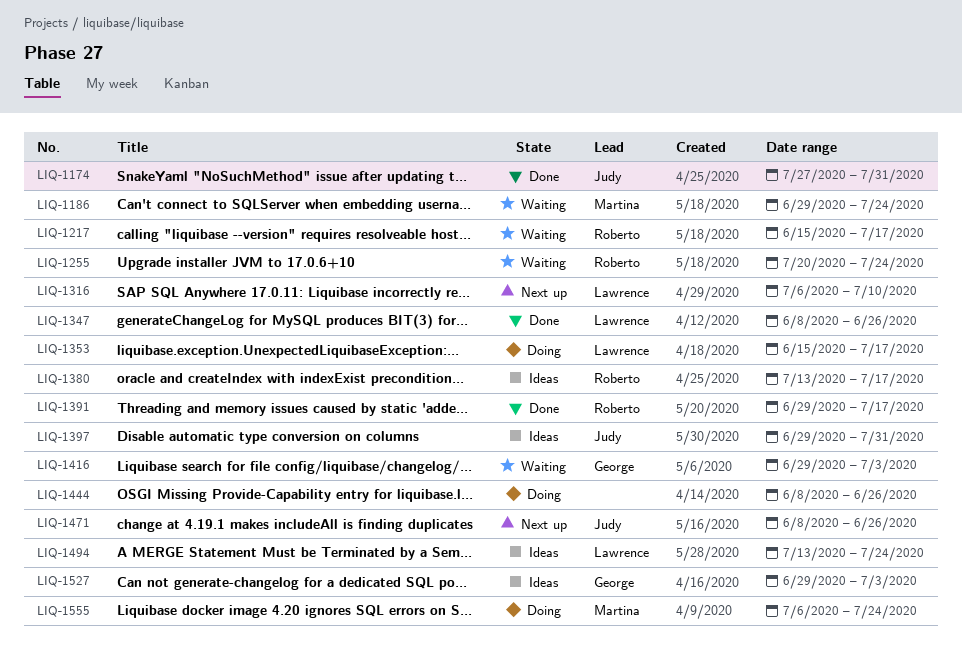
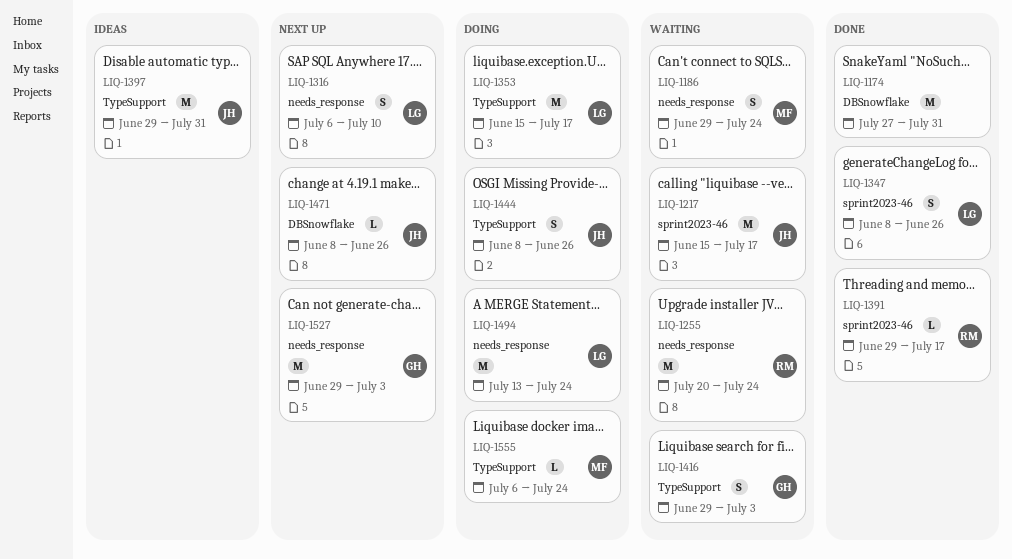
LIQ-1174, owner: Judy -> none
LIQ-1217, owner: Roberto -> Judy
LIQ-1380: present -> none
LIQ-1444, owner: none -> Judy
LIQ-1494, status: Ideas -> Doing
LIQ-1527, status: Ideas -> Next up

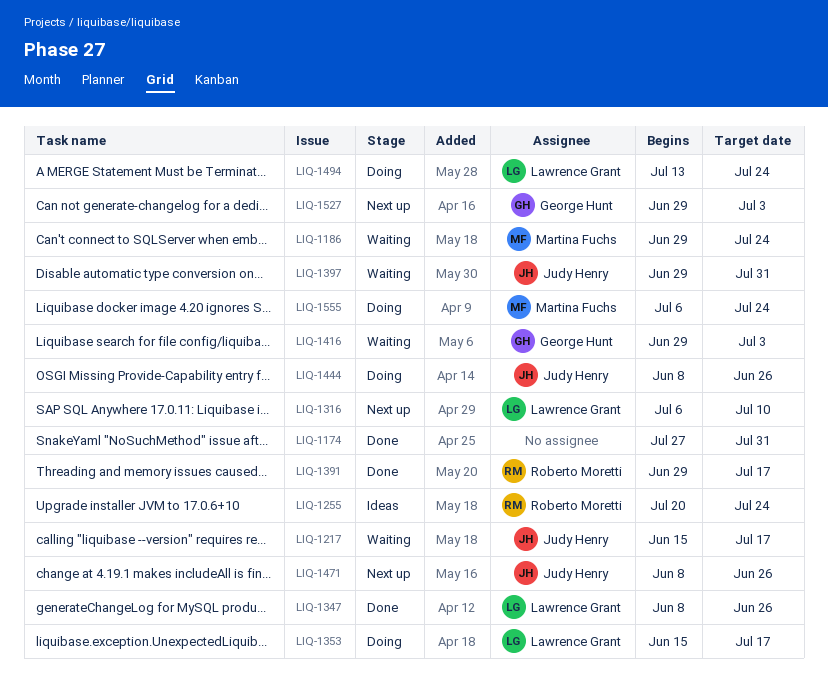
LIQ-1255, status: Waiting -> Ideas
LIQ-1397, status: Ideas -> Waiting

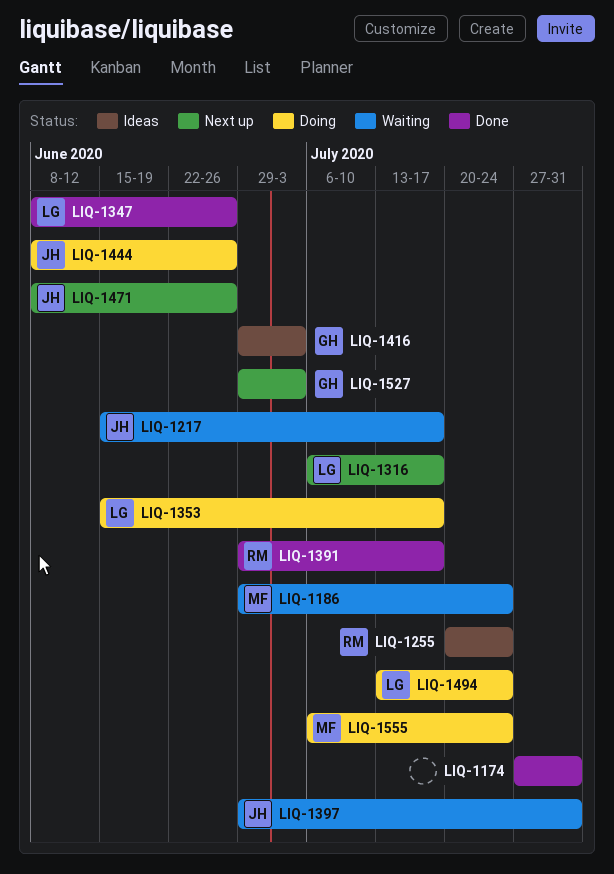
LIQ-1316, due: Jul 10 -> Jul 17
LIQ-1416, status: Waiting -> Ideas

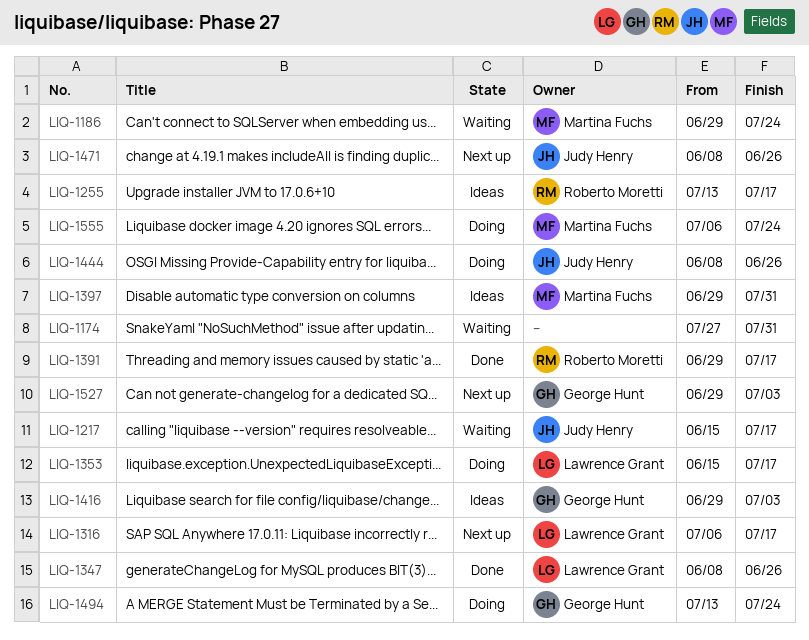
LIQ-1174, status: Done -> Waiting
LIQ-1255, start: Jul 20 -> Jul 13
LIQ-1255, due: Jul 24 -> Jul 17
LIQ-1397, status: Waiting -> Ideas
LIQ-1397, owner: Judy Henry -> Martina Fuchs
LIQ-1494, owner: Lawrence Grant -> George Hunt

